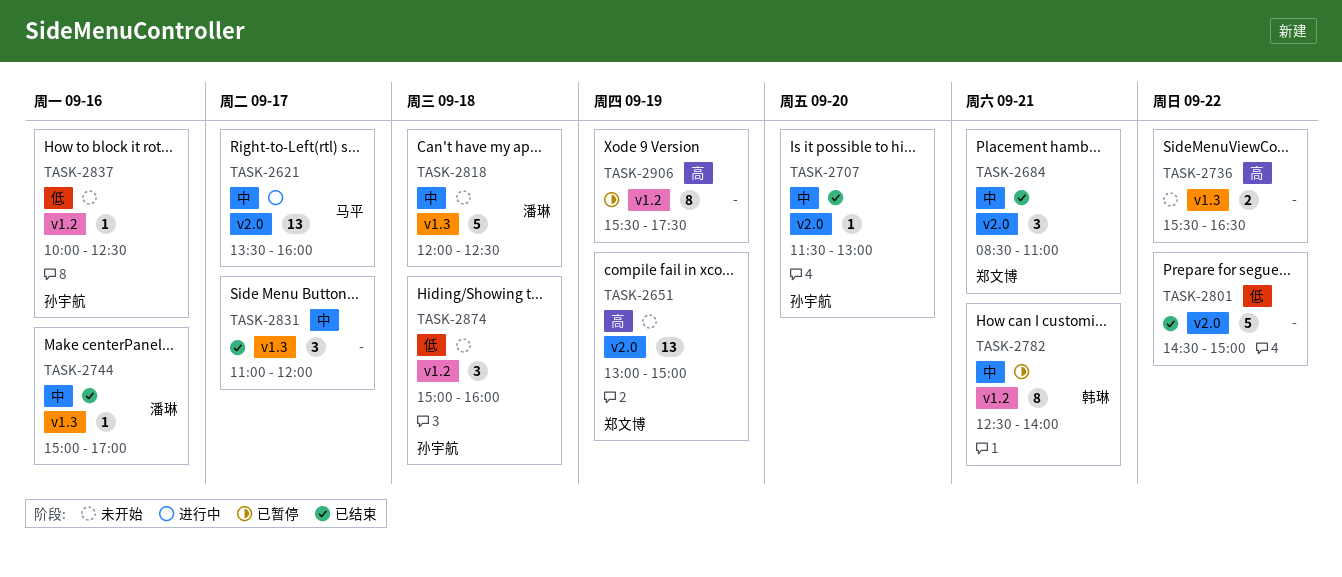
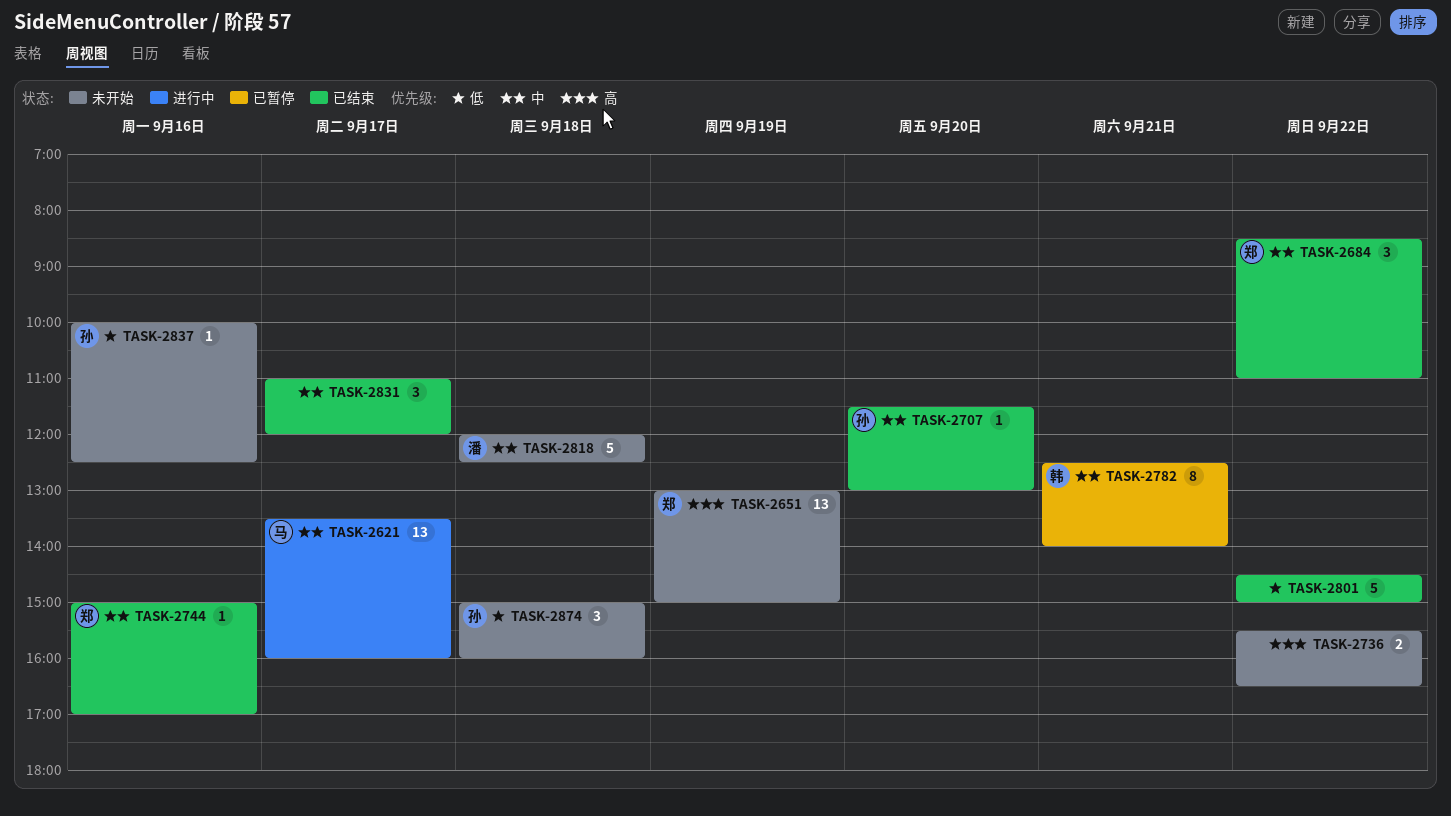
TASK-2684, day: Sep 21 -> Sep 22
TASK-2744, owner: 潘琳 -> 郑文博
TASK-2906: present -> none

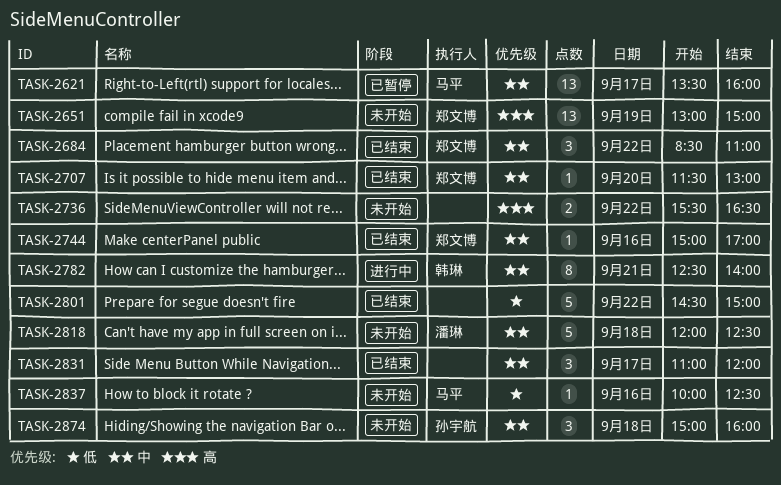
TASK-2621, status: 进行中 -> 已暂停
TASK-2707, owner: 孙宇航 -> 郑文博
TASK-2782, status: 已暂停 -> 进行中
TASK-2837, owner: 孙宇航 -> 马平
TASK-2874, priority: 低 -> 中

